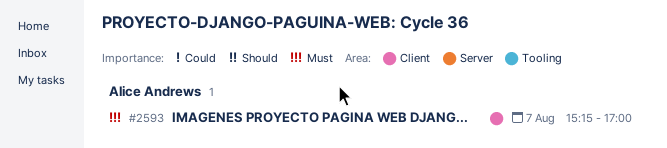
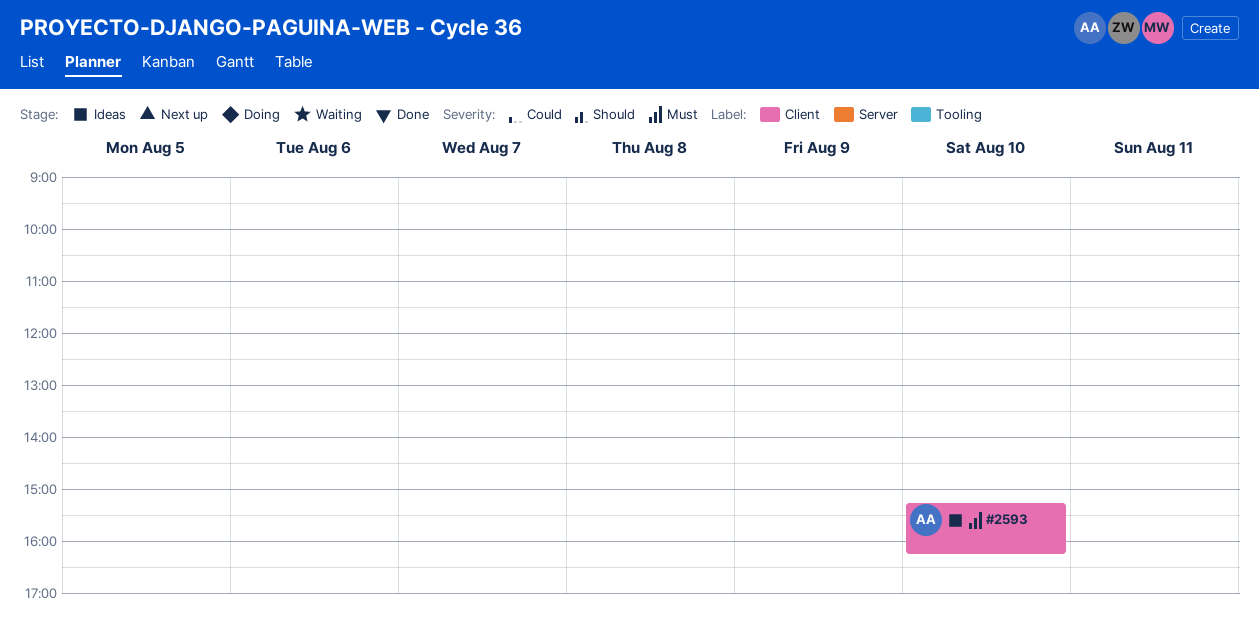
#2593, day: Aug 7 -> Aug 10
#2593, ends: 17:00 -> 16:15

